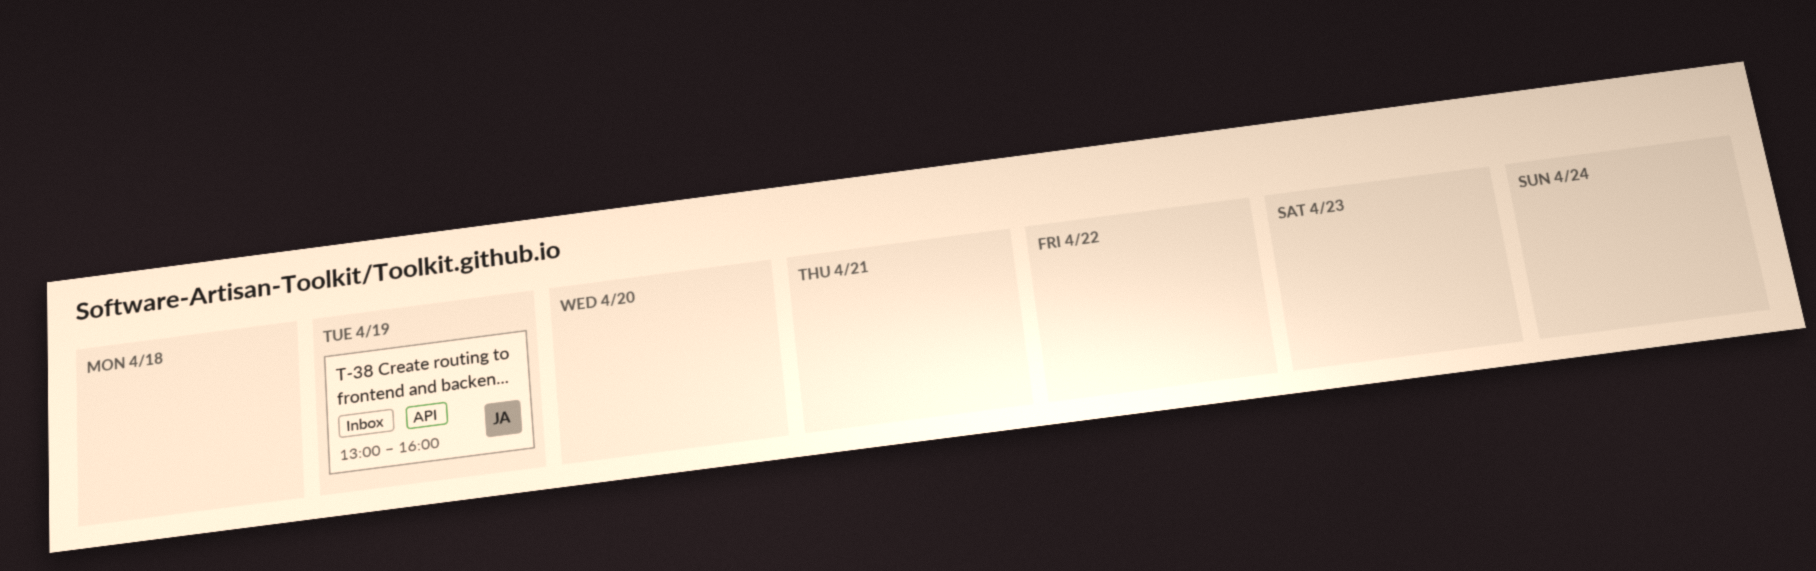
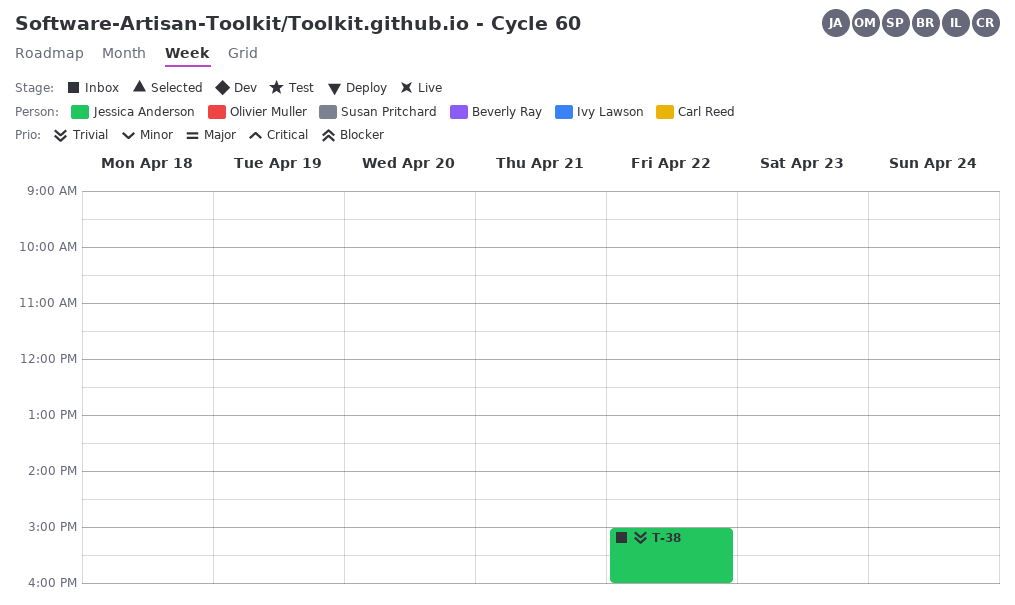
T-38, day: Apr 19 -> Apr 22
T-38, begins: 13:00 -> 15:00

